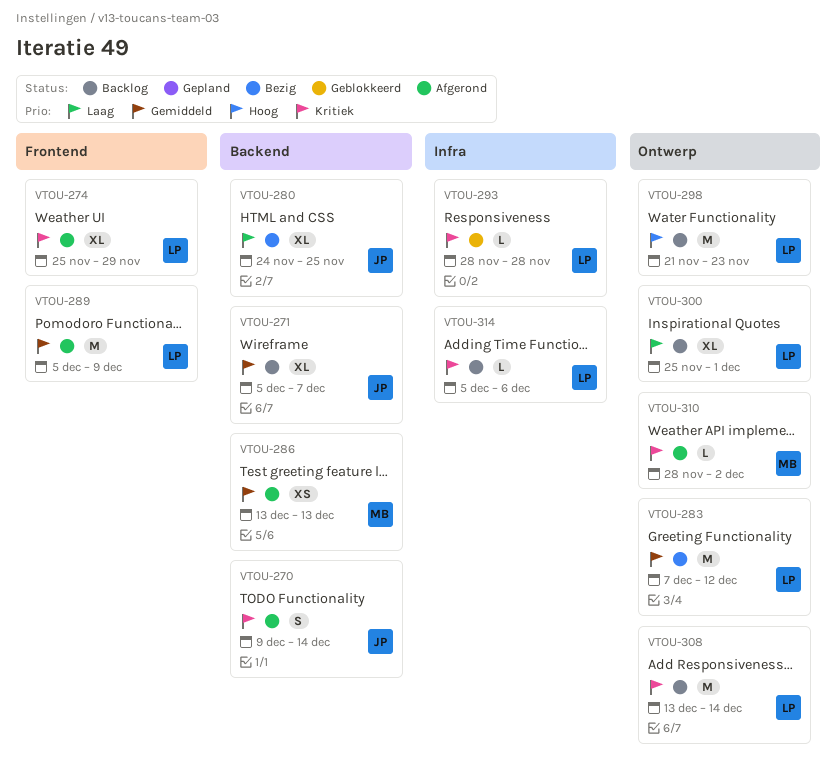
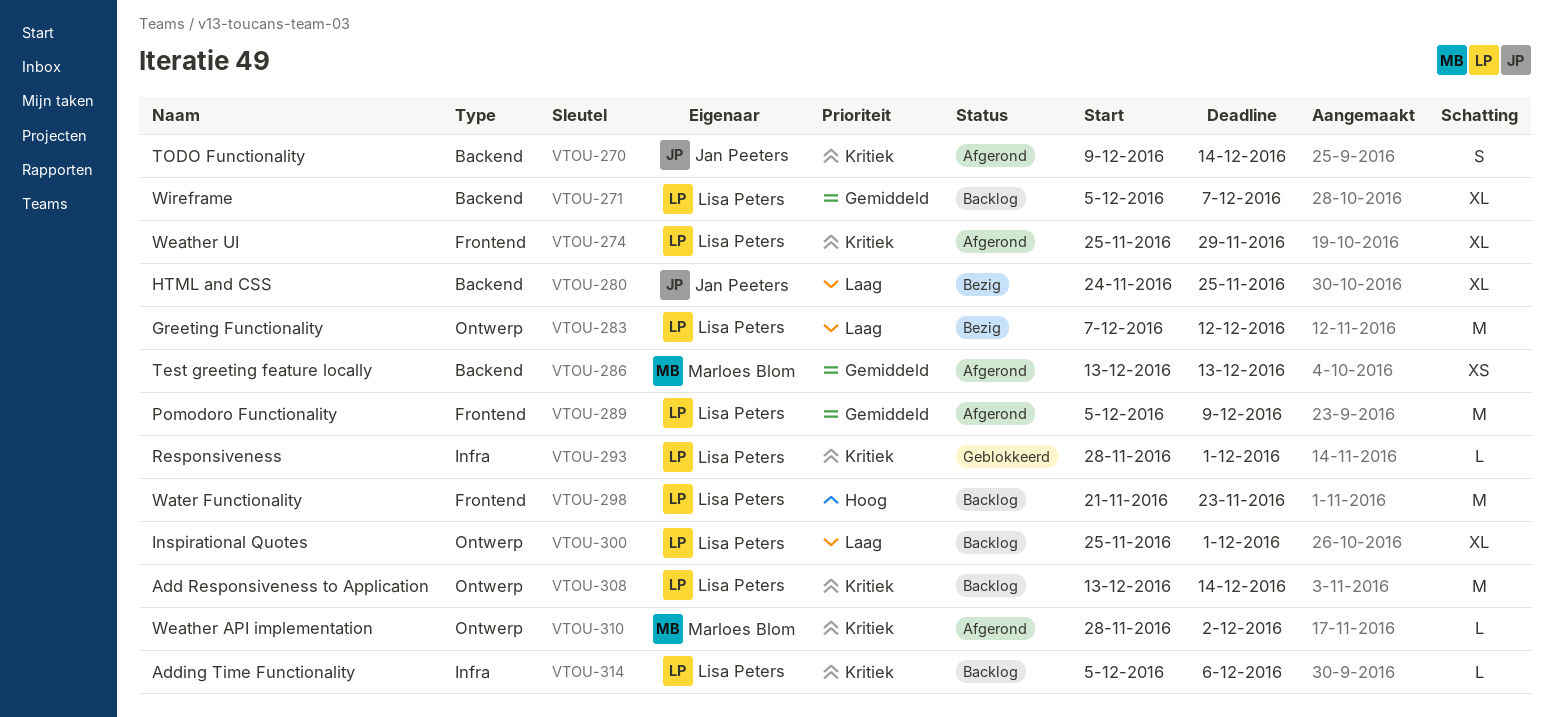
VTOU-271, owner: Jan Peeters -> Lisa Peters
VTOU-283, priority: Gemiddeld -> Laag
VTOU-293, due: Nov 28 -> Dec 1
VTOU-298, label: Ontwerp -> Frontend

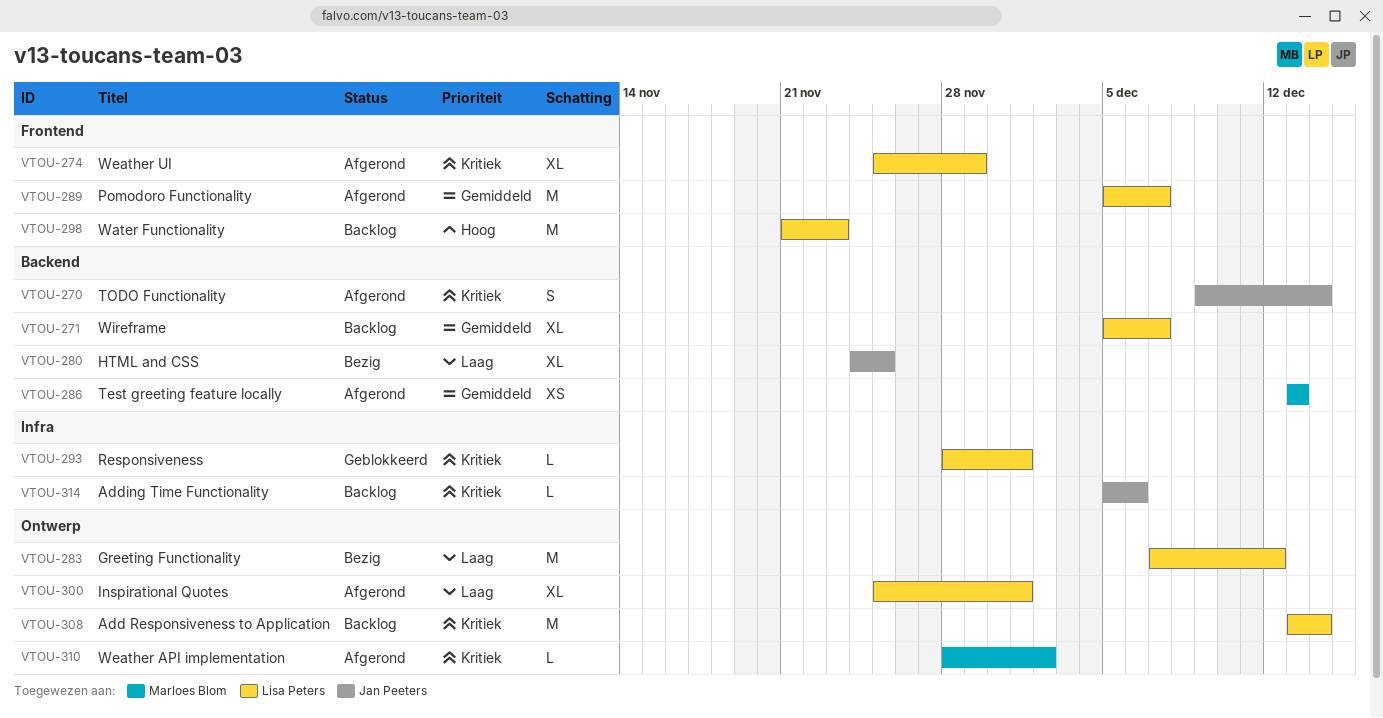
VTOU-289, due: Dec 9 -> Dec 7
VTOU-300, status: Backlog -> Afgerond
VTOU-314, owner: Lisa Peters -> Jan Peeters

